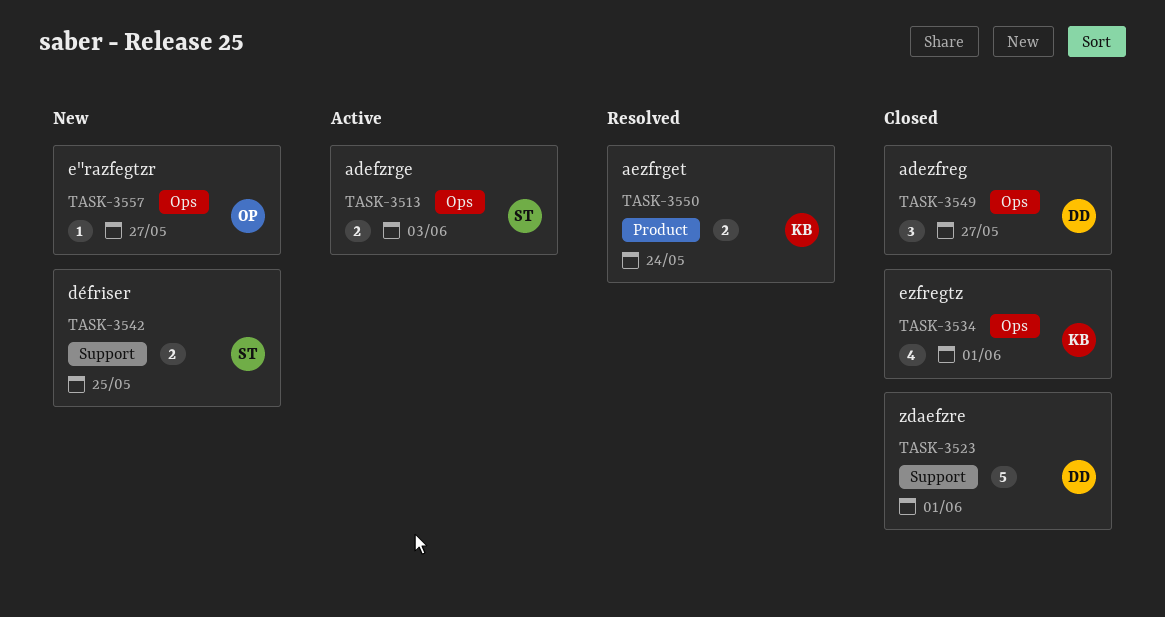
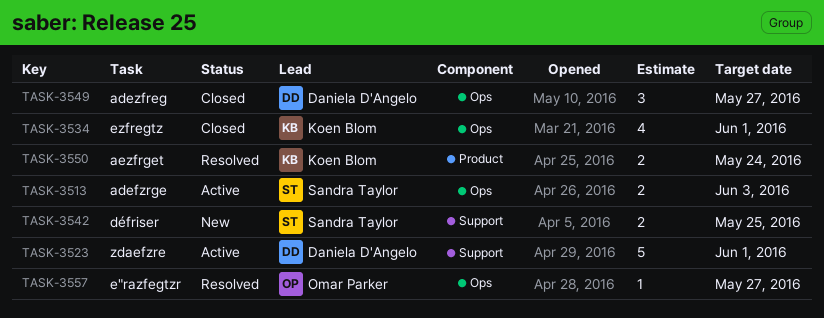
TASK-3523, status: Closed -> Active
TASK-3557, status: New -> Resolved

